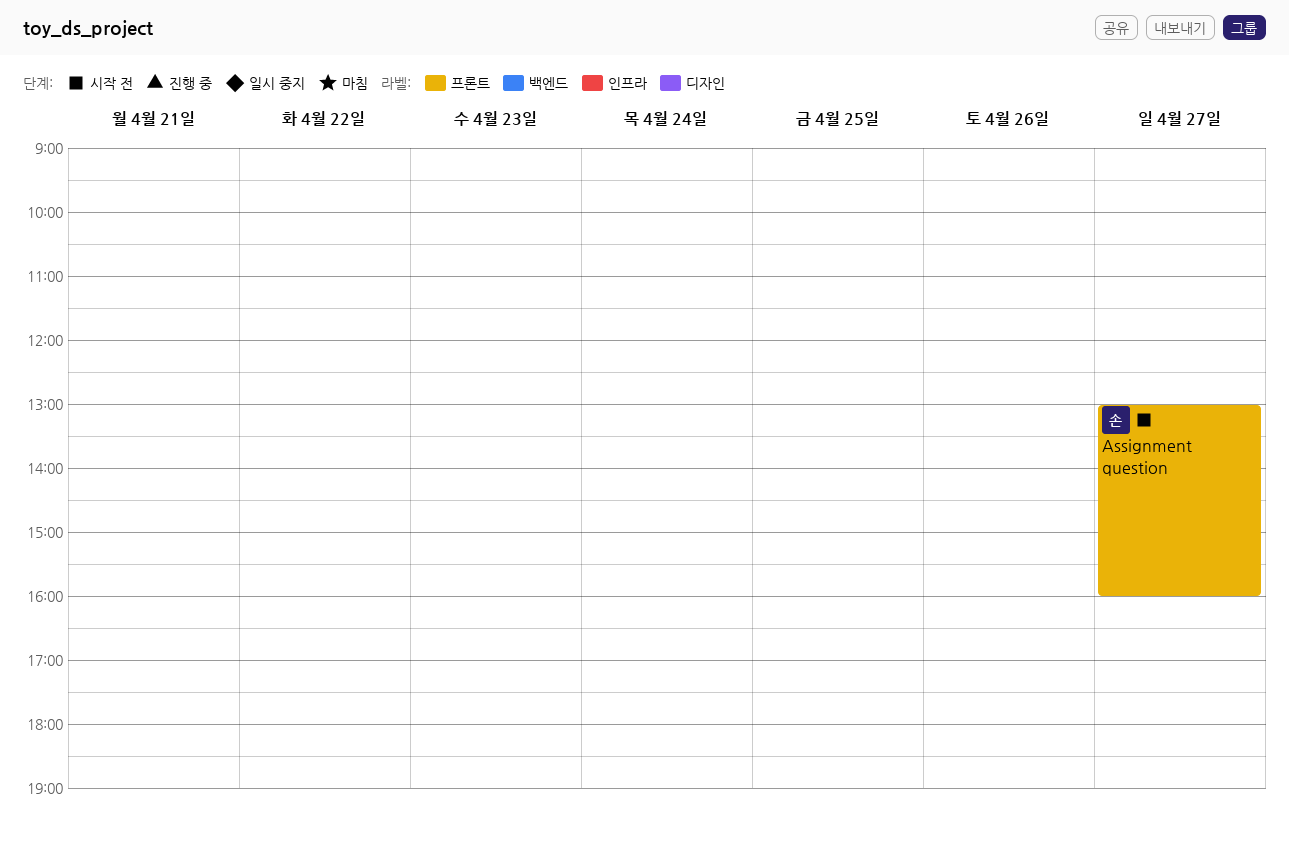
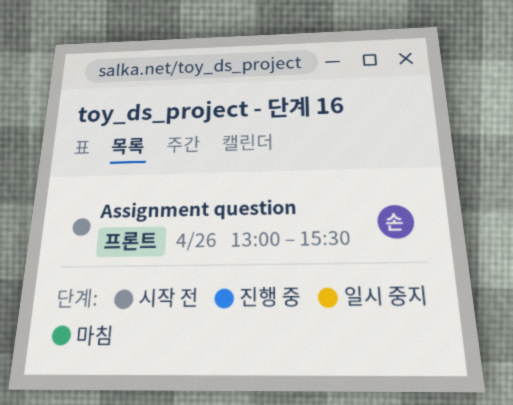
Assignment question, day: Apr 27 -> Apr 26
Assignment question, ends: 16:00 -> 15:30

